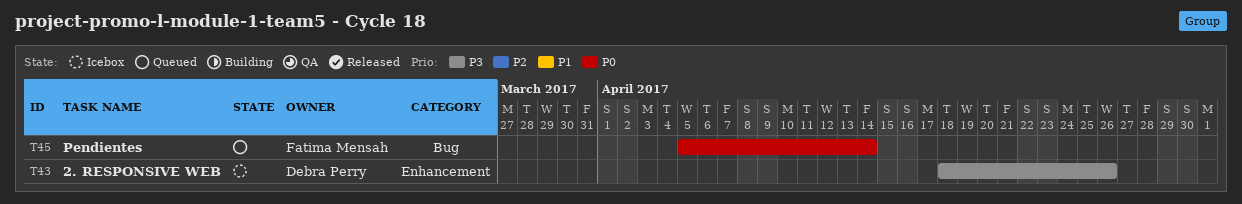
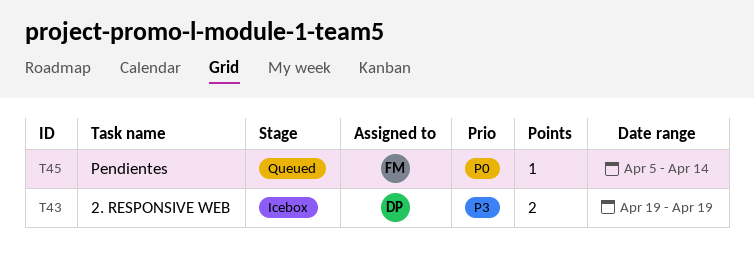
T43, start: Apr 18 -> Apr 19
T43, due: Apr 26 -> Apr 19

